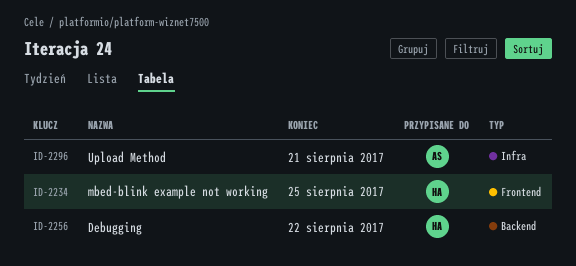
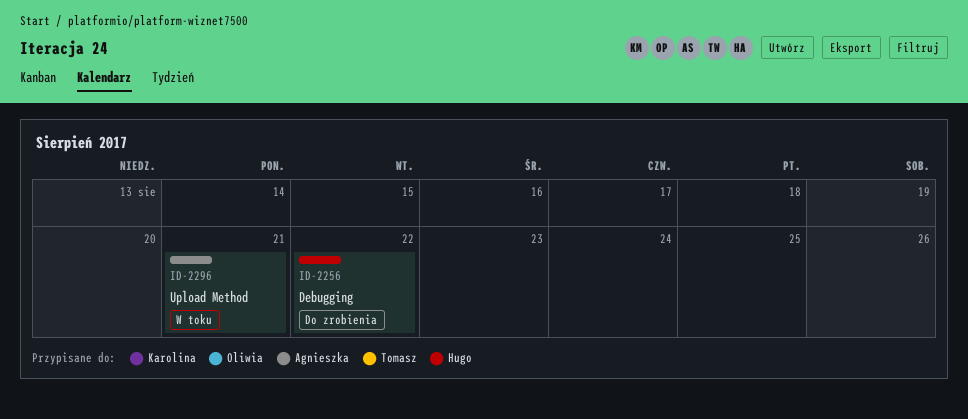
ID-2234: present -> none

